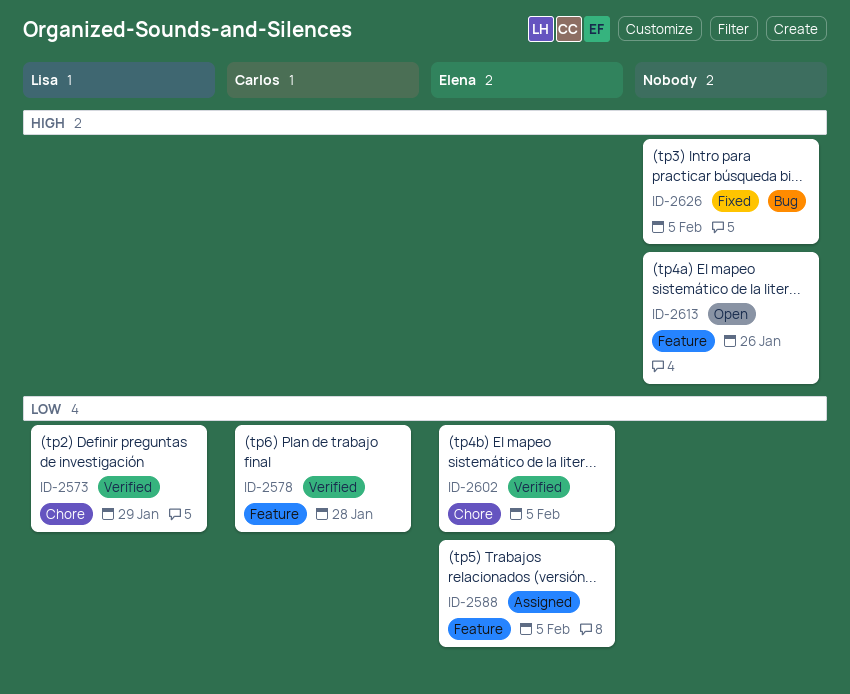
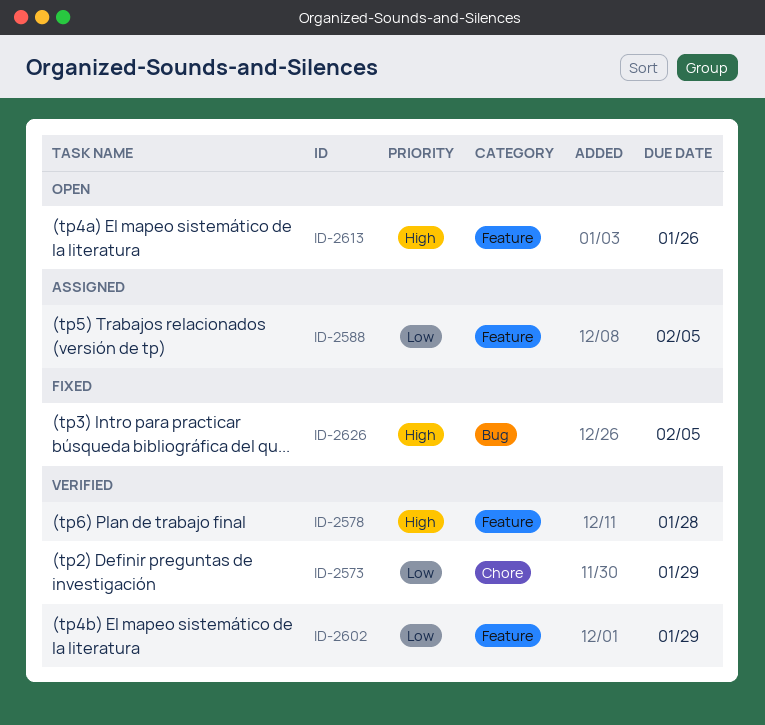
ID-2578, priority: Low -> High
ID-2602, label: Chore -> Feature
ID-2602, due: Feb 5 -> Jan 29

